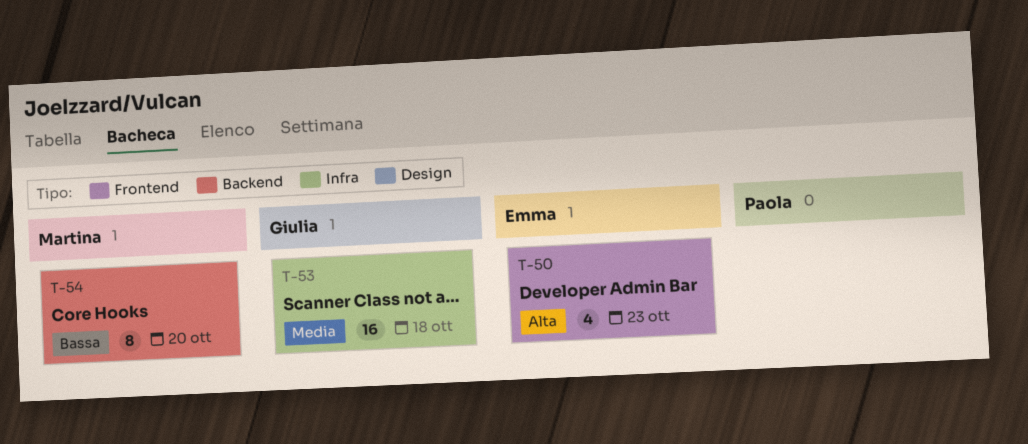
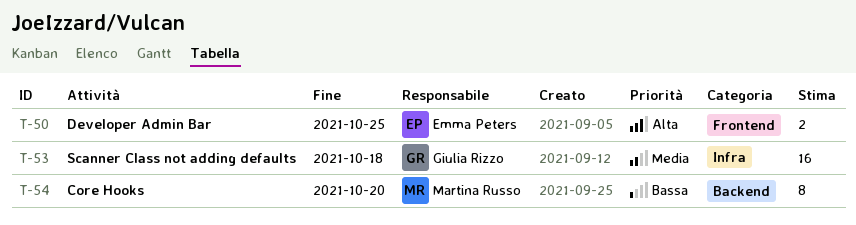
T-50, estimate: 4 -> 2
T-50, due: Oct 23 -> Oct 25

